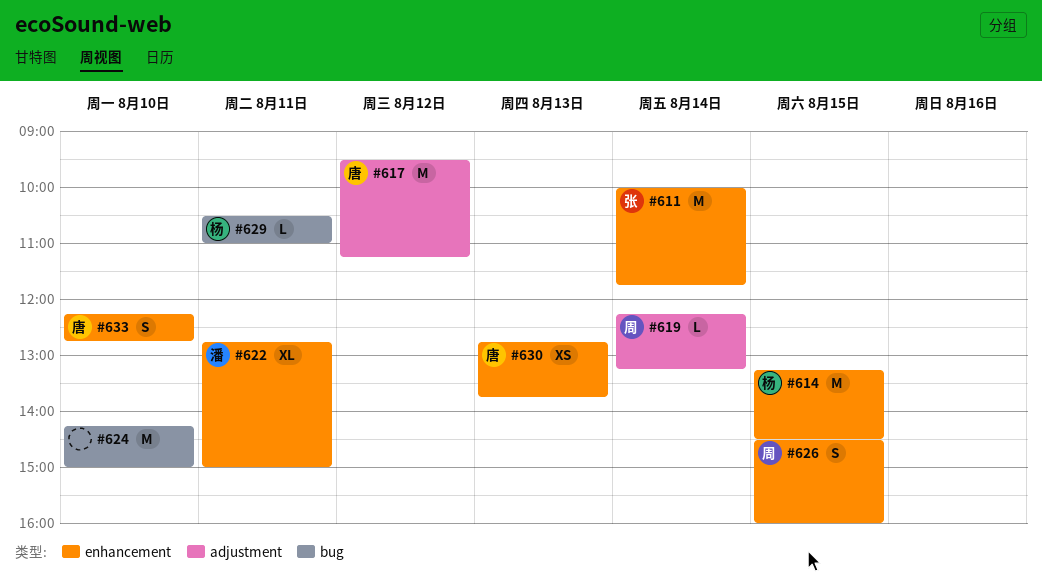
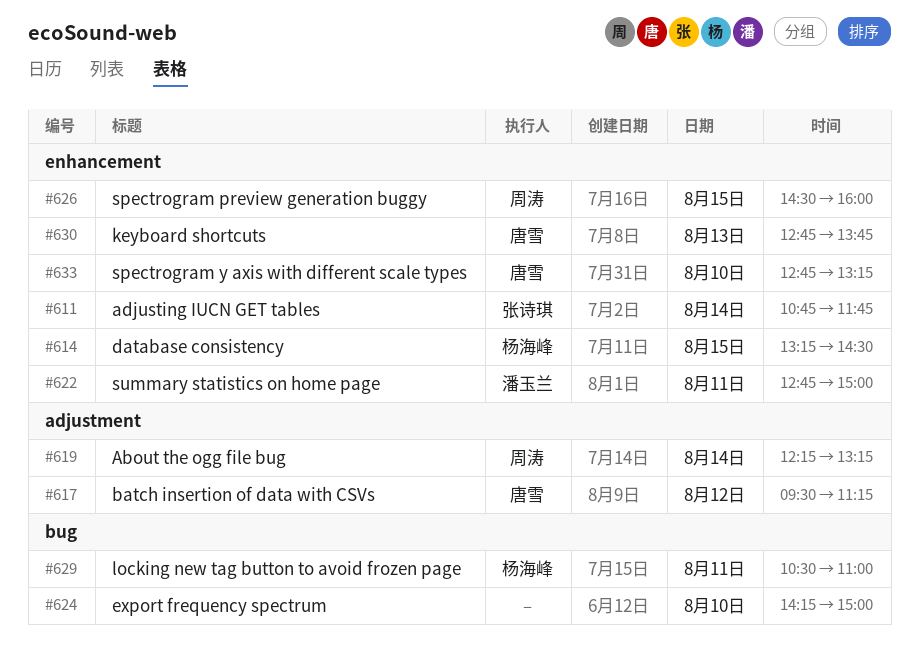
#611, begins: 10:00 -> 10:45
#633, begins: 12:15 -> 12:45
#633, ends: 12:45 -> 13:15

